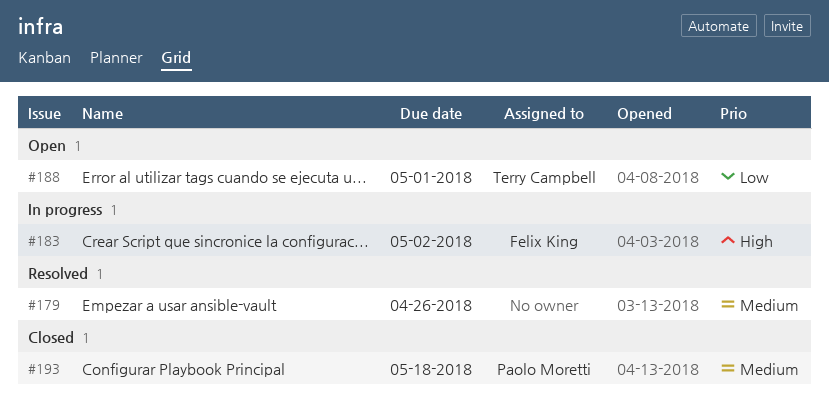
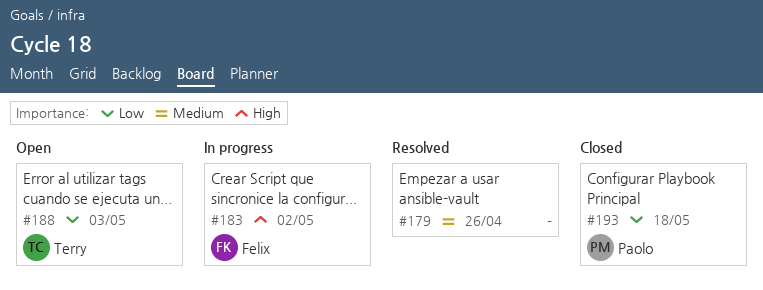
#188, due: May 1 -> May 3
#193, priority: Medium -> Low

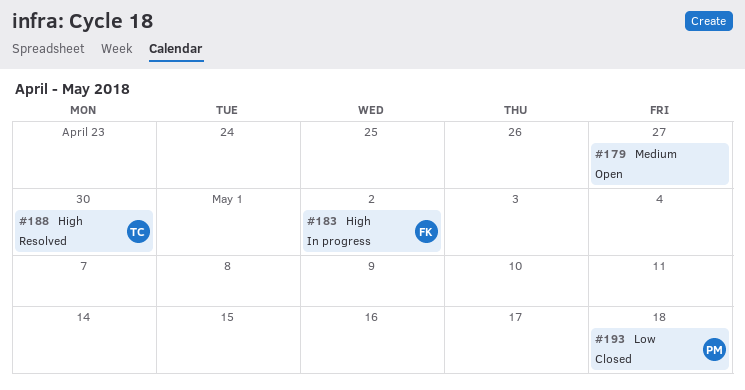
#179, status: Resolved -> Open
#179, due: Apr 26 -> Apr 27
#188, status: Open -> Resolved
#188, priority: Low -> High
#188, due: May 3 -> Apr 30

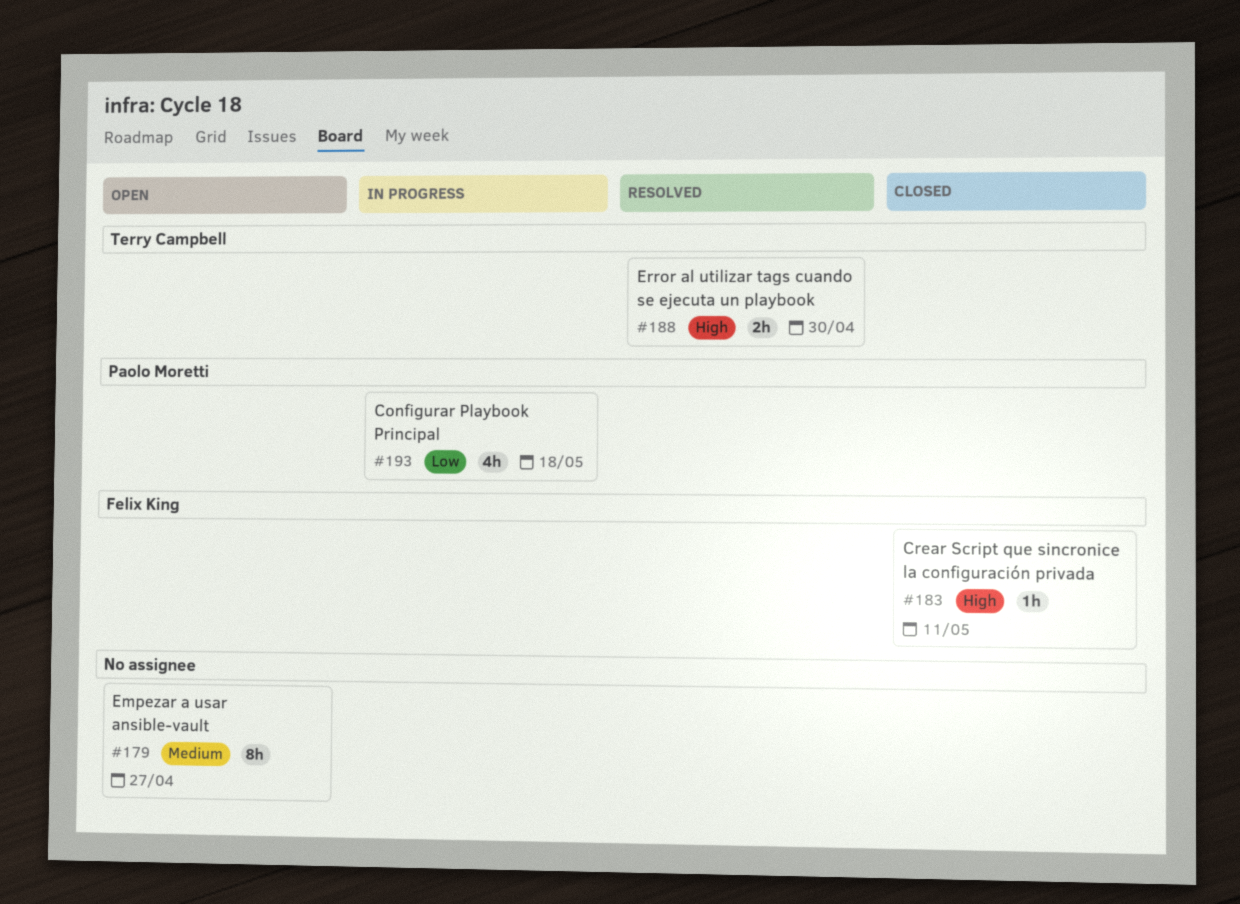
#183, status: In progress -> Closed
#183, due: May 2 -> May 11
#193, status: Closed -> In progress

